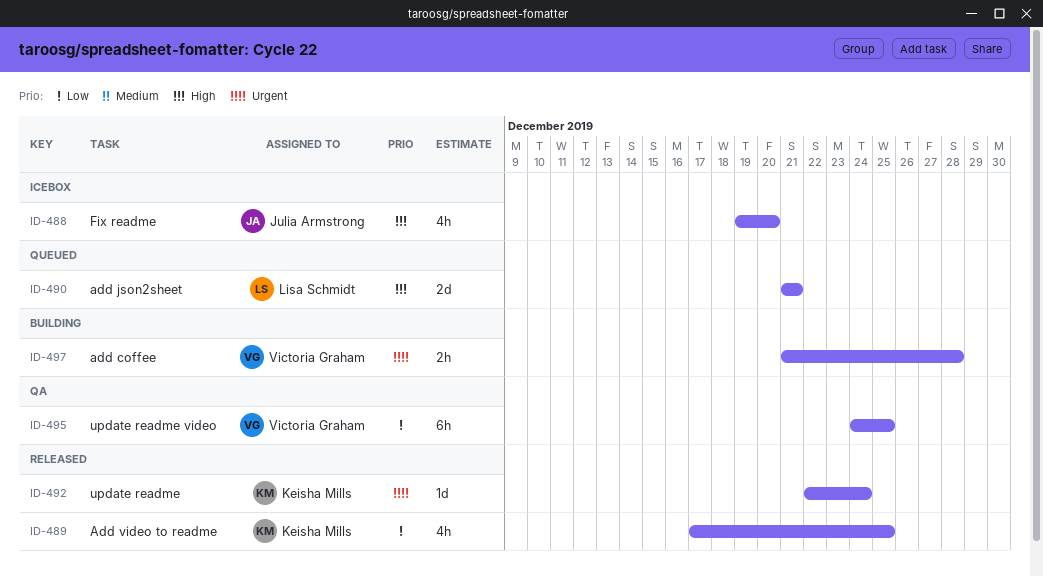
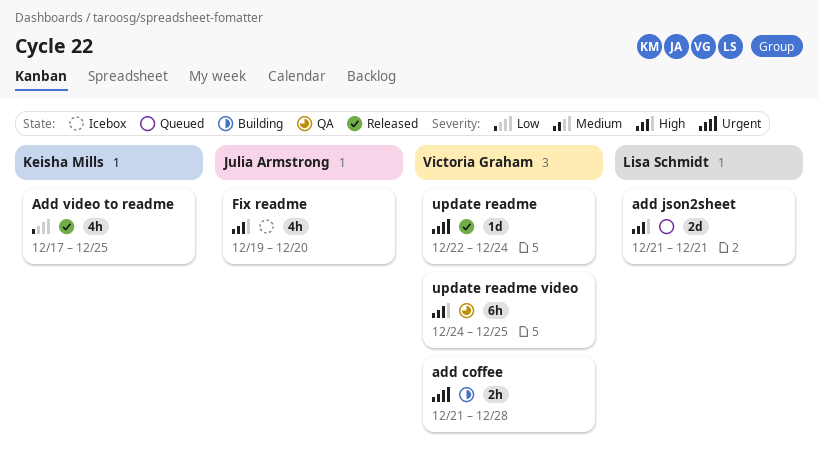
update readme, owner: Keisha Mills -> Victoria Graham
update readme video, priority: Low -> High

